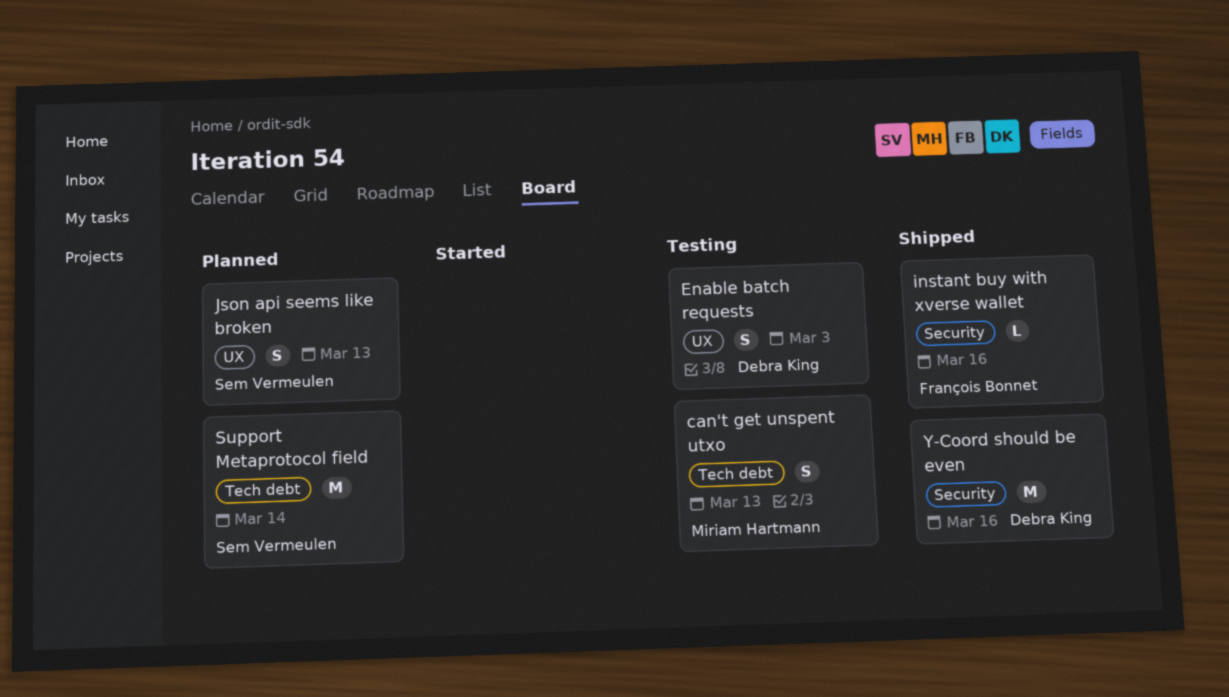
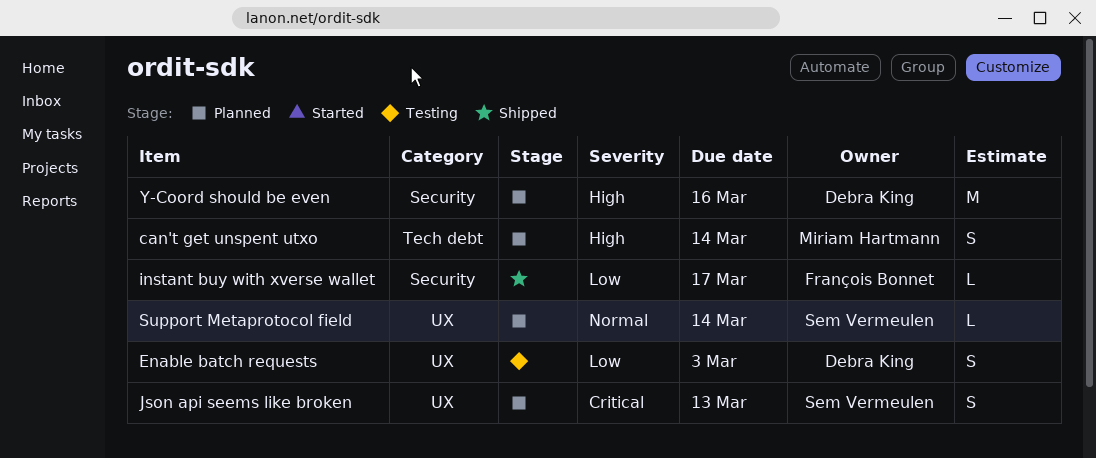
can't get unspent utxo, status: Testing -> Planned
can't get unspent utxo, due: Mar 13 -> Mar 14
instant buy with xverse wallet, due: Mar 16 -> Mar 17
Support Metaprotocol field, label: Tech debt -> UX
Support Metaprotocol field, estimate: M -> L
Y-Coord should be even, status: Shipped -> Planned

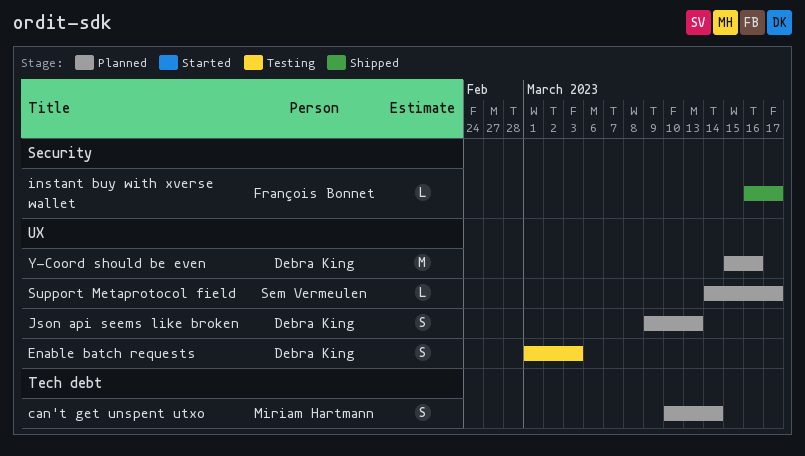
Json api seems like broken, owner: Sem Vermeulen -> Debra King
Support Metaprotocol field, due: Mar 14 -> Mar 17
Y-Coord should be even, label: Security -> UX

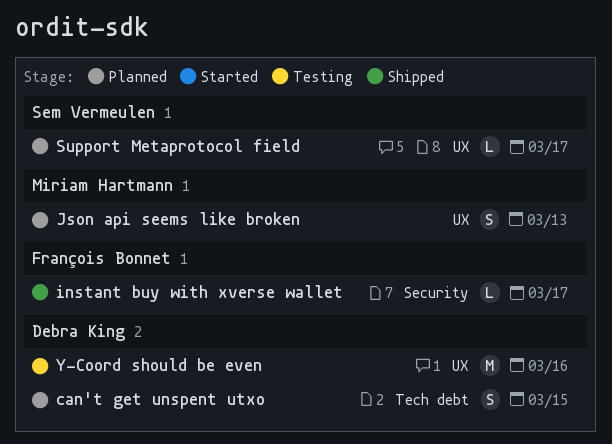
can't get unspent utxo, owner: Miriam Hartmann -> Debra King
can't get unspent utxo, due: Mar 14 -> Mar 15
Enable batch requests: present -> none
Json api seems like broken, owner: Debra King -> Miriam Hartmann
Y-Coord should be even, status: Planned -> Testing

